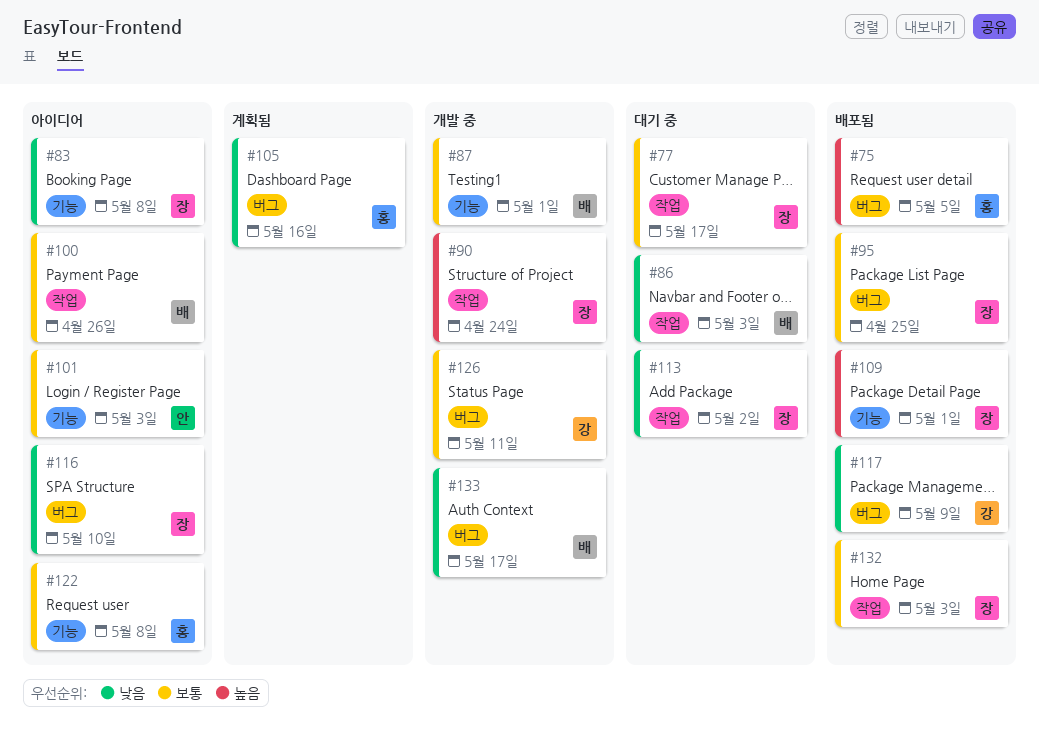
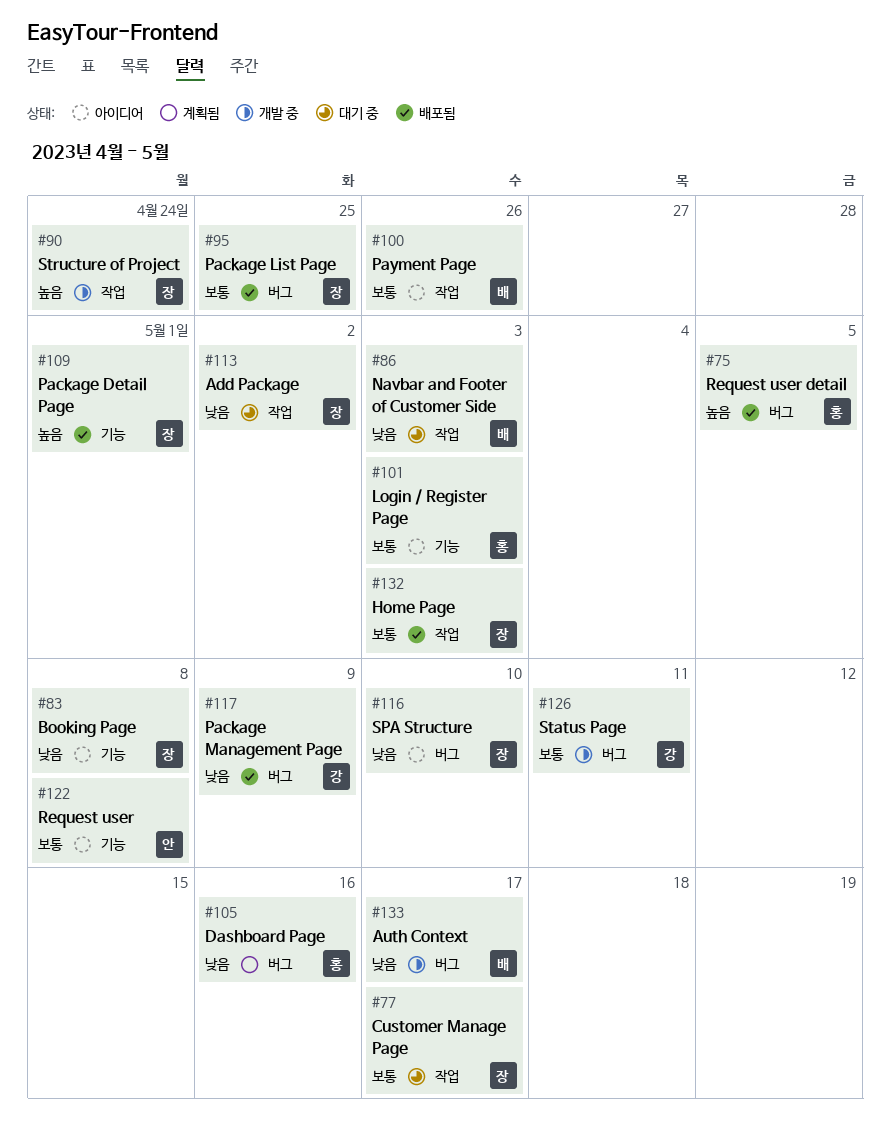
#87: present -> none
#101, owner: 안 -> 홍
#122, owner: 홍 -> 안

